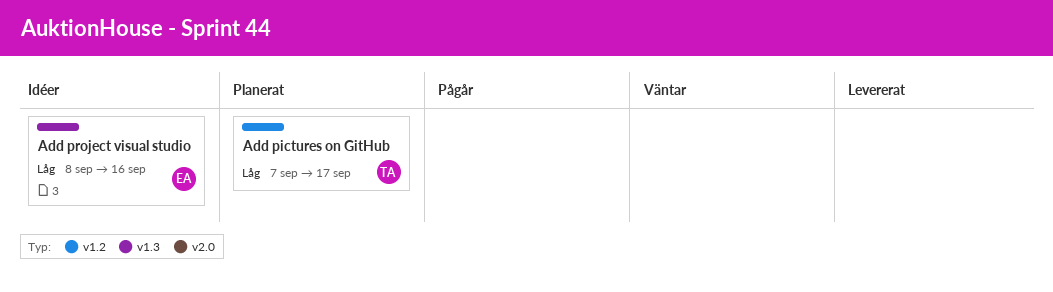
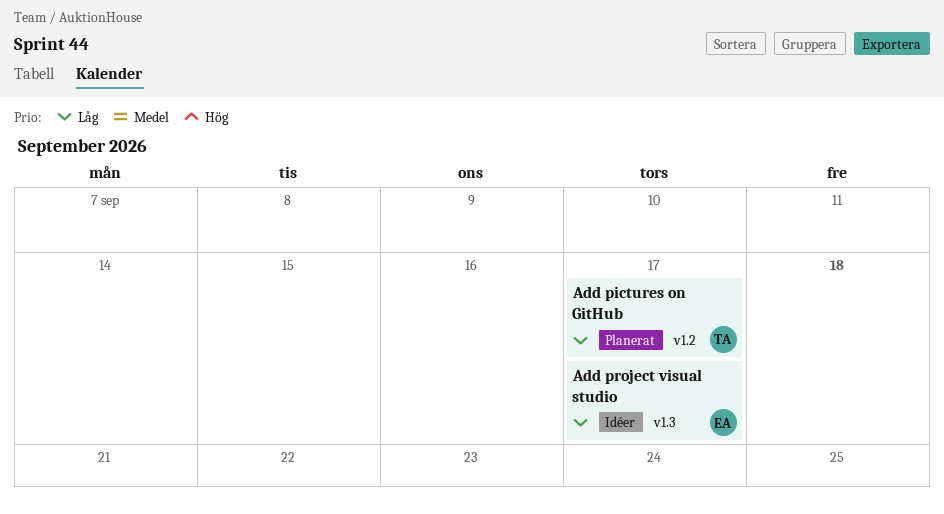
Add project visual studio, due: Sep 16 -> Sep 17

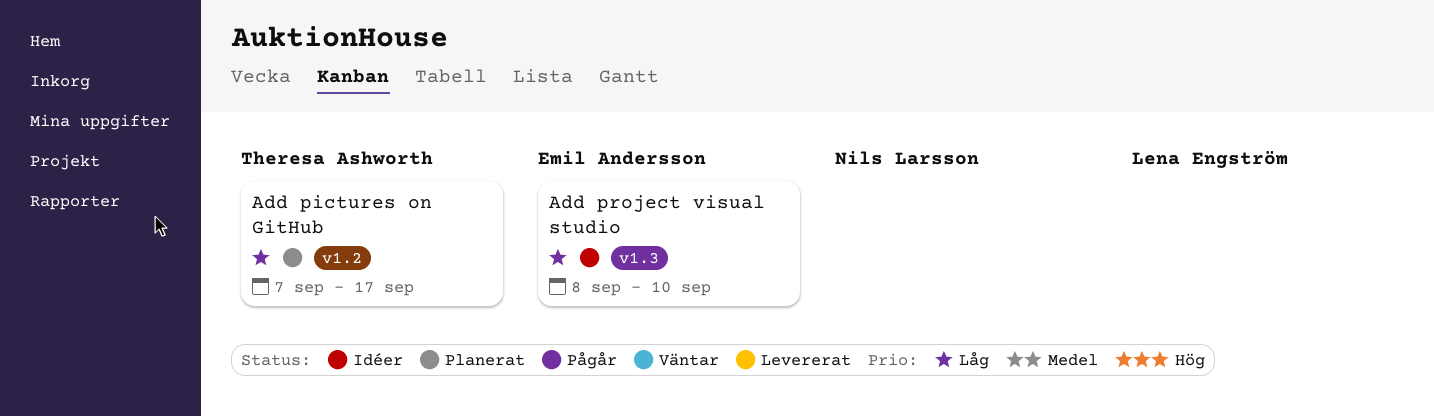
Add project visual studio, due: Sep 17 -> Sep 10

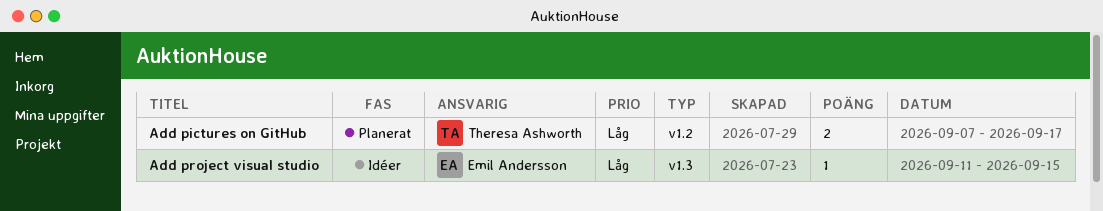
Add project visual studio, start: Sep 8 -> Sep 11
Add project visual studio, due: Sep 10 -> Sep 15

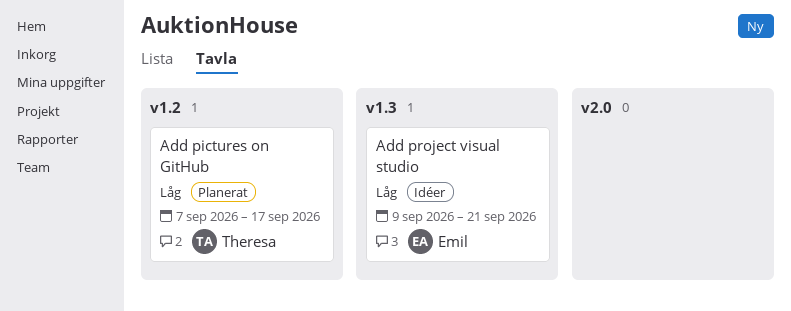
Add project visual studio, start: Sep 11 -> Sep 9
Add project visual studio, due: Sep 15 -> Sep 21

